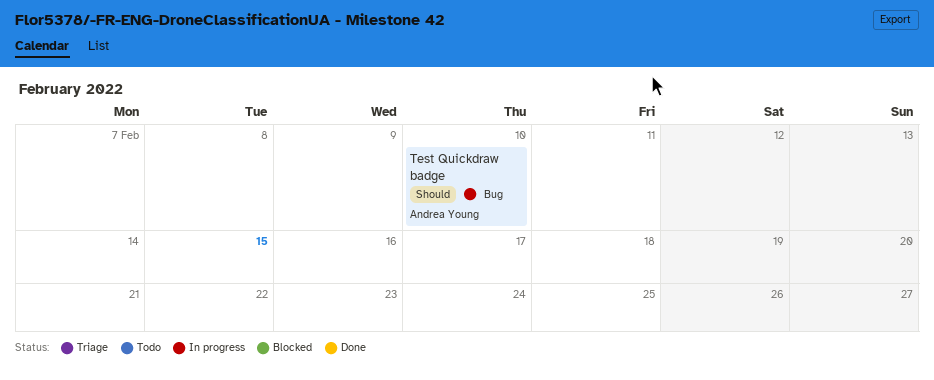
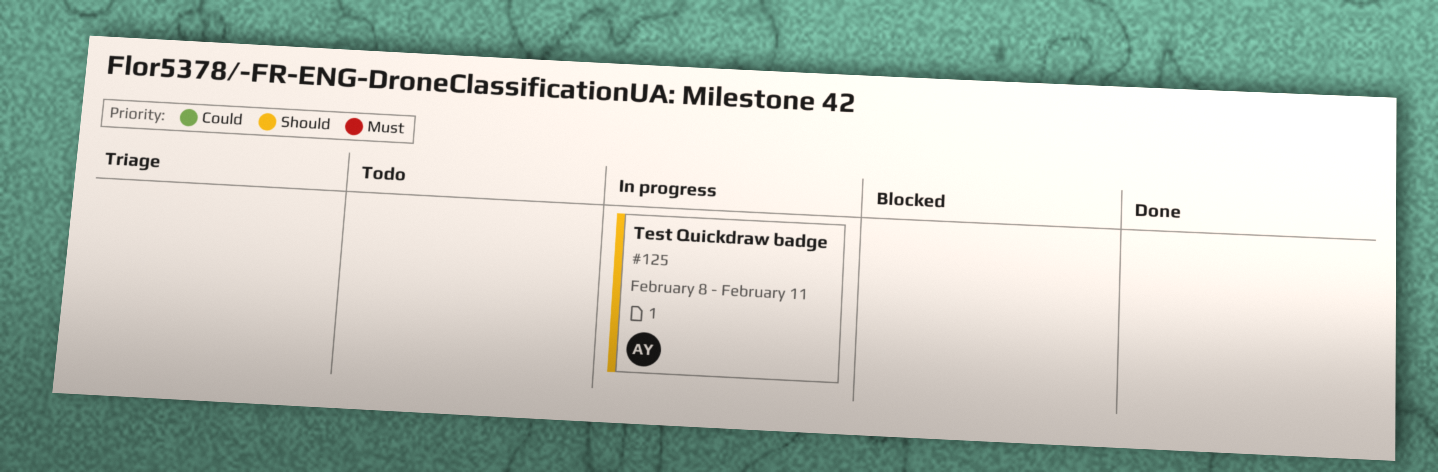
Test Quickdraw badge, due: Feb 10 -> Feb 11

